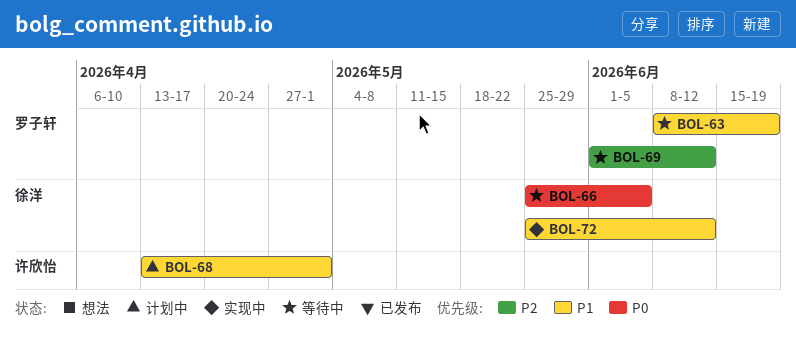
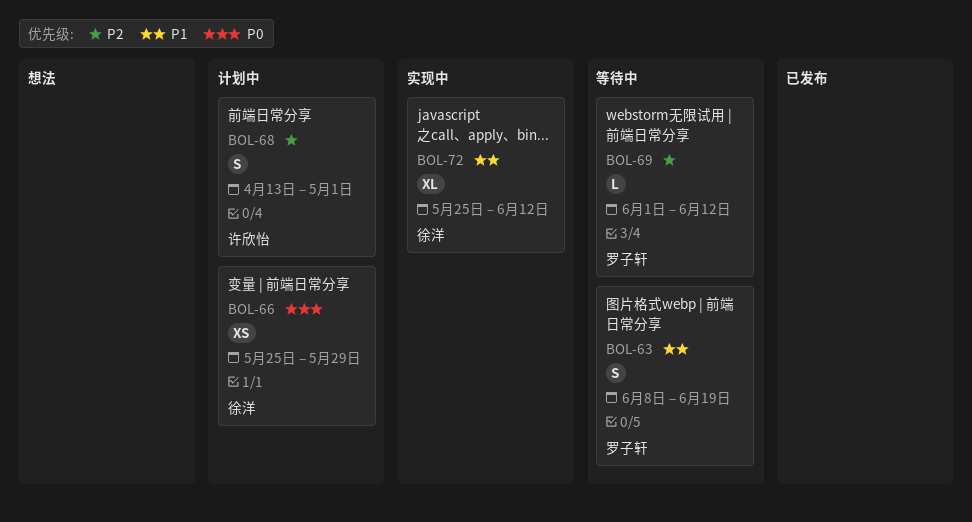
BOL-66, status: 等待中 -> 计划中
BOL-66, due: Jun 5 -> May 29
BOL-68, priority: P1 -> P2

